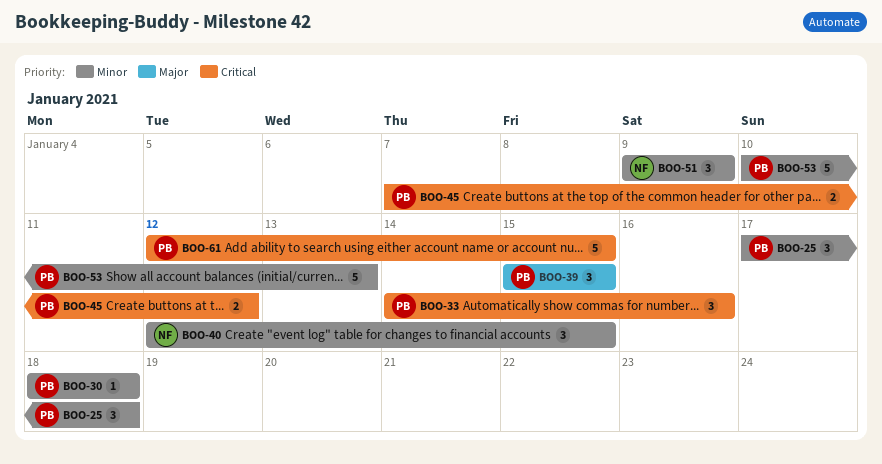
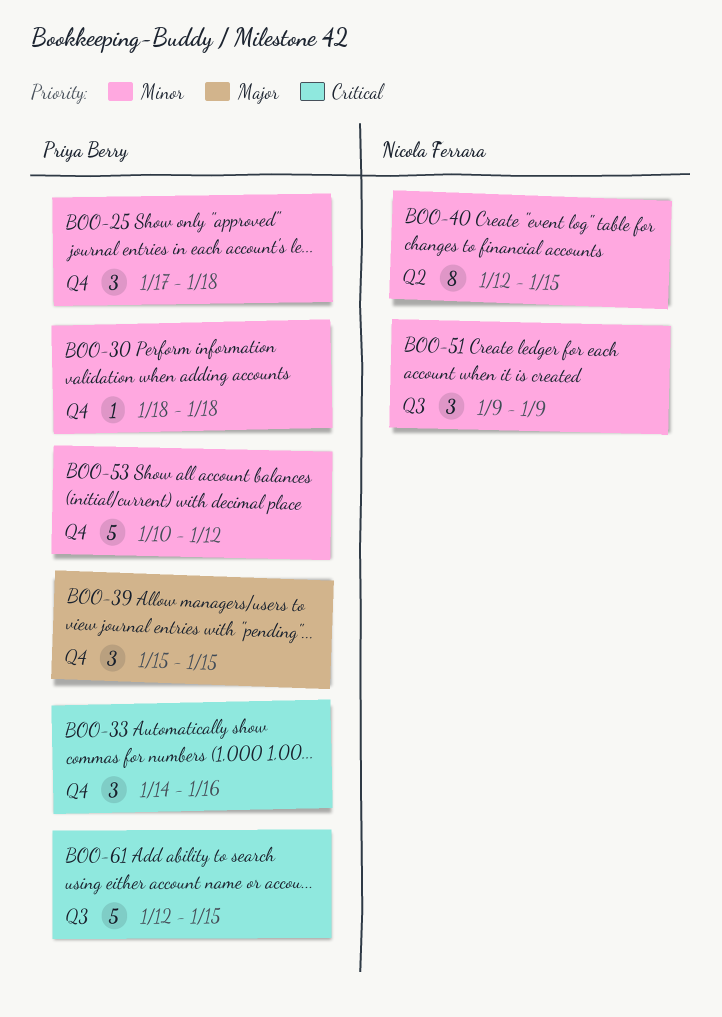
BOO-40, estimate: 3 -> 8
BOO-45: present -> none
BOO-53, due: Jan 13 -> Jan 12

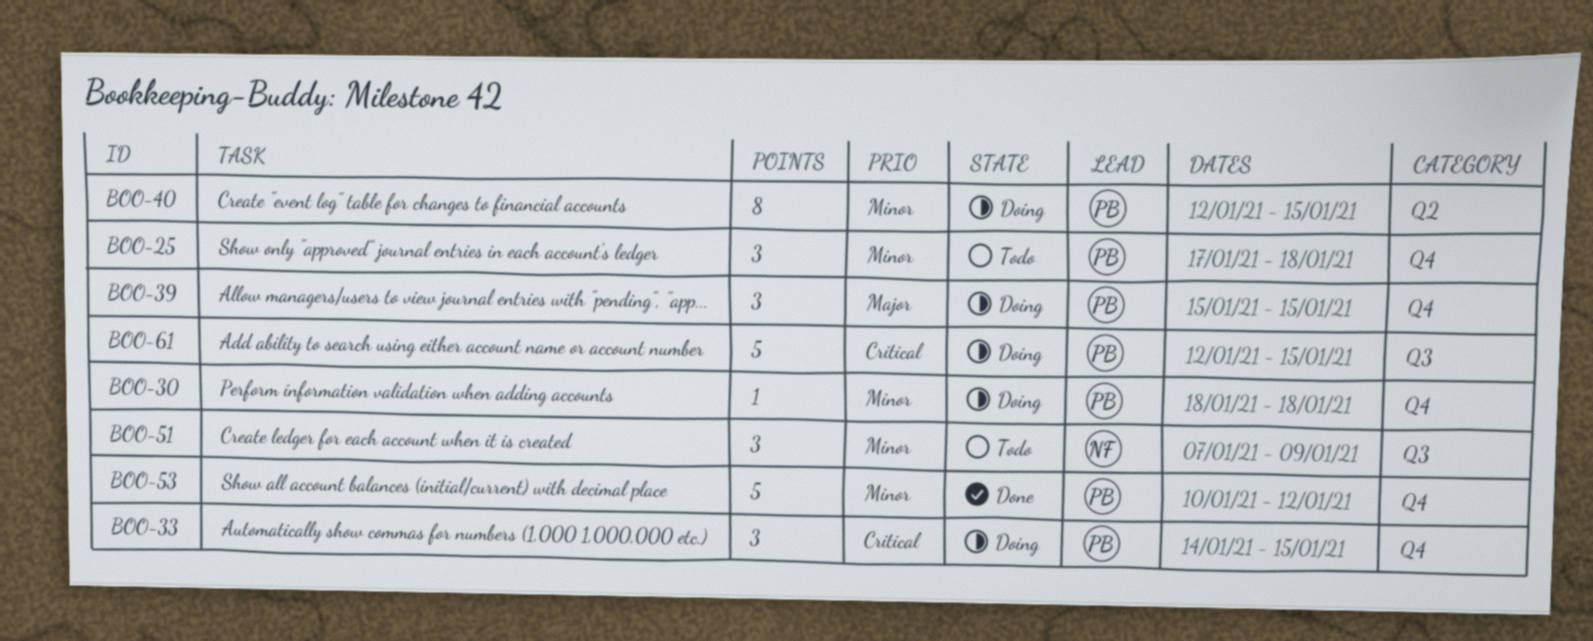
BOO-33, due: Jan 16 -> Jan 15
BOO-40, owner: Nicola Ferrara -> Priya Berry
BOO-51, start: Jan 9 -> Jan 7

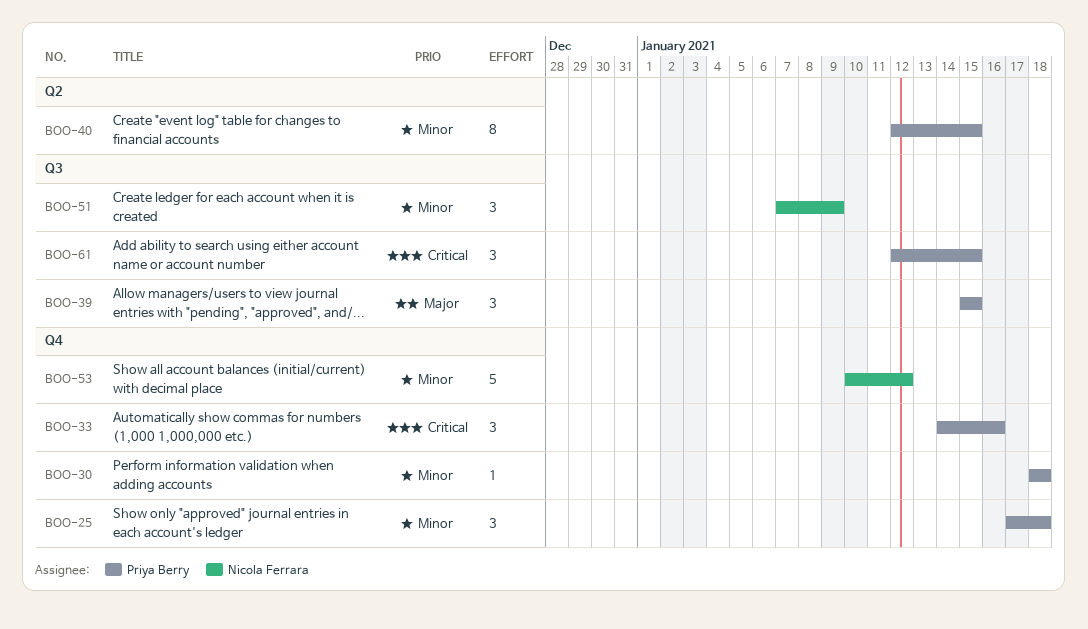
BOO-33, due: Jan 15 -> Jan 16
BOO-39, label: Q4 -> Q3
BOO-53, owner: Priya Berry -> Nicola Ferrara
BOO-61, estimate: 5 -> 3

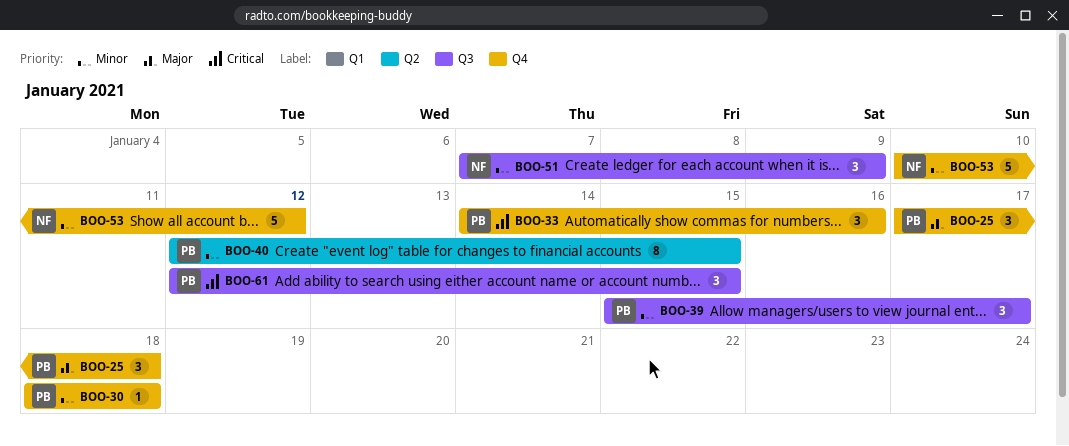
BOO-25, priority: Minor -> Major
BOO-39, priority: Major -> Minor
BOO-39, due: Jan 15 -> Jan 17

